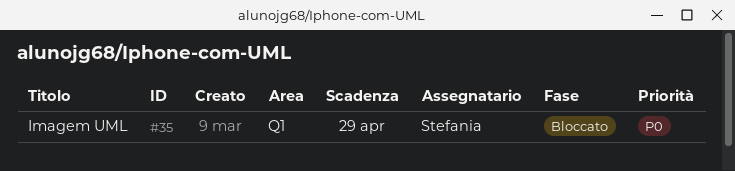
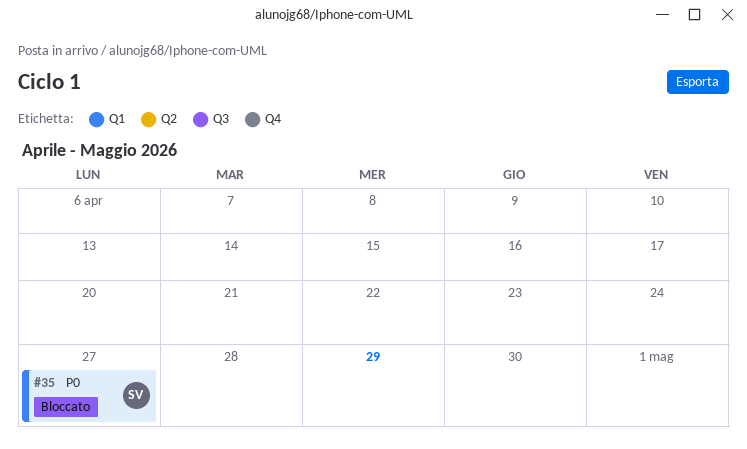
#35, due: Apr 29 -> Apr 27

